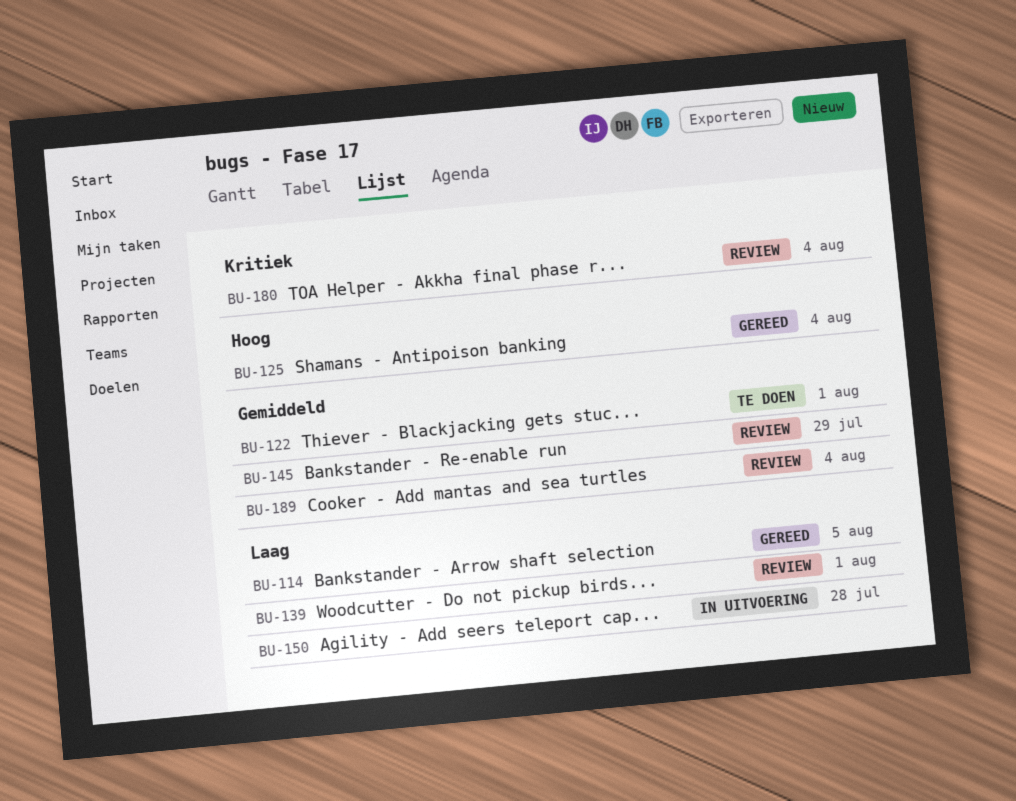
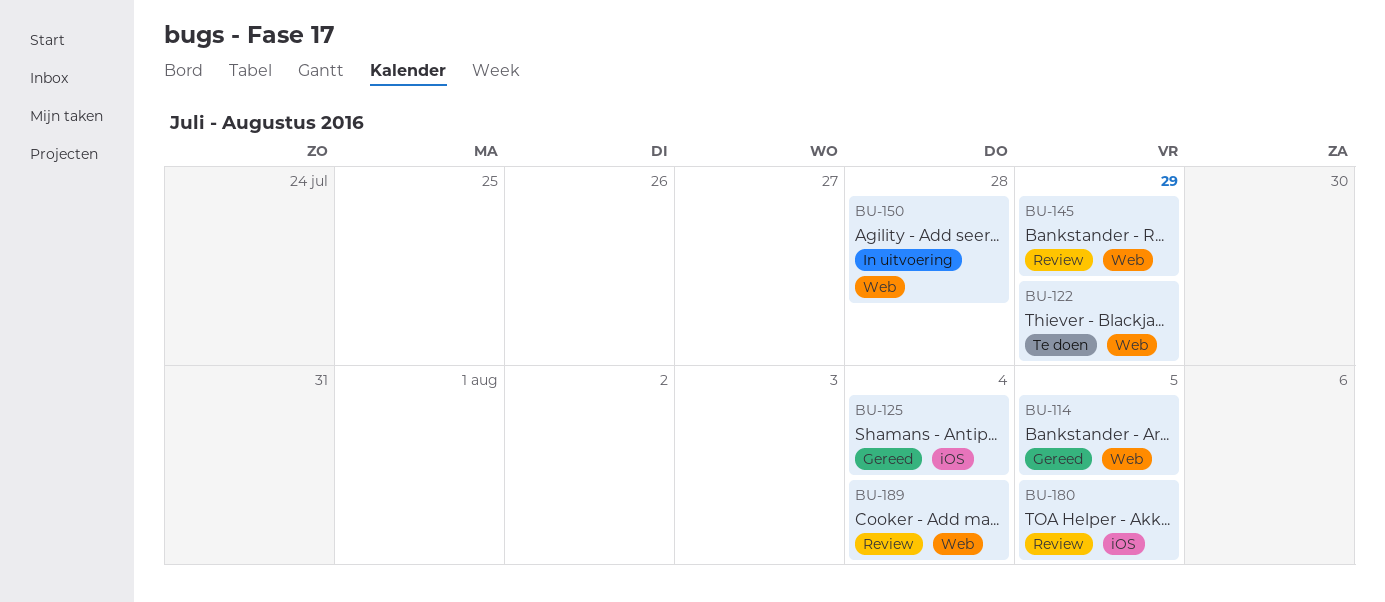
BU-122, due: Aug 1 -> Jul 29
BU-139: present -> none
BU-180, due: Aug 4 -> Aug 5

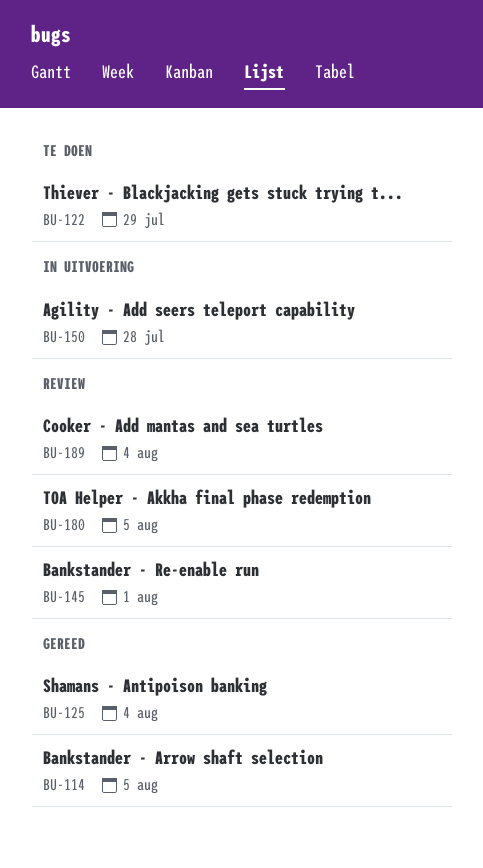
BU-145, due: Jul 29 -> Aug 1

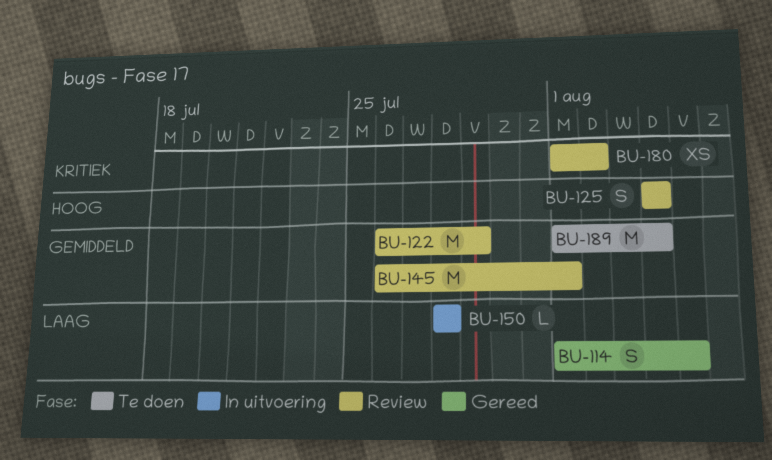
BU-122, status: Te doen -> Review
BU-125, status: Gereed -> Review
BU-180, due: Aug 5 -> Aug 2
BU-189, status: Review -> Te doen

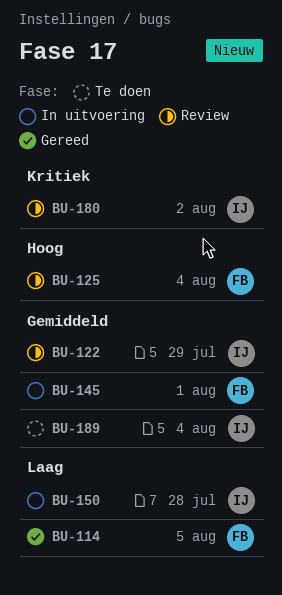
BU-145, status: Review -> In uitvoering

